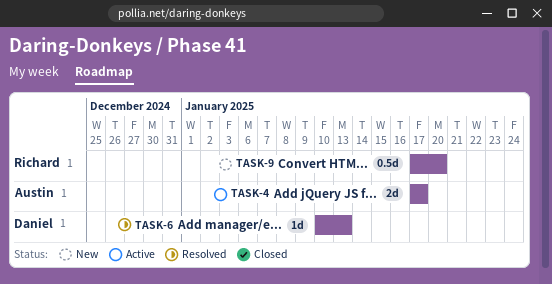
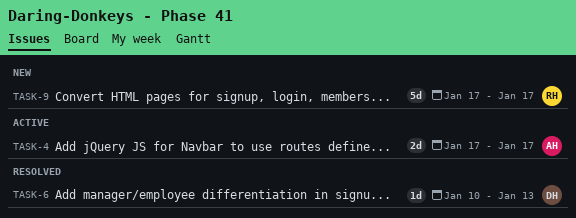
TASK-9, estimate: 0.5d -> 5d
TASK-9, due: Jan 20 -> Jan 17

